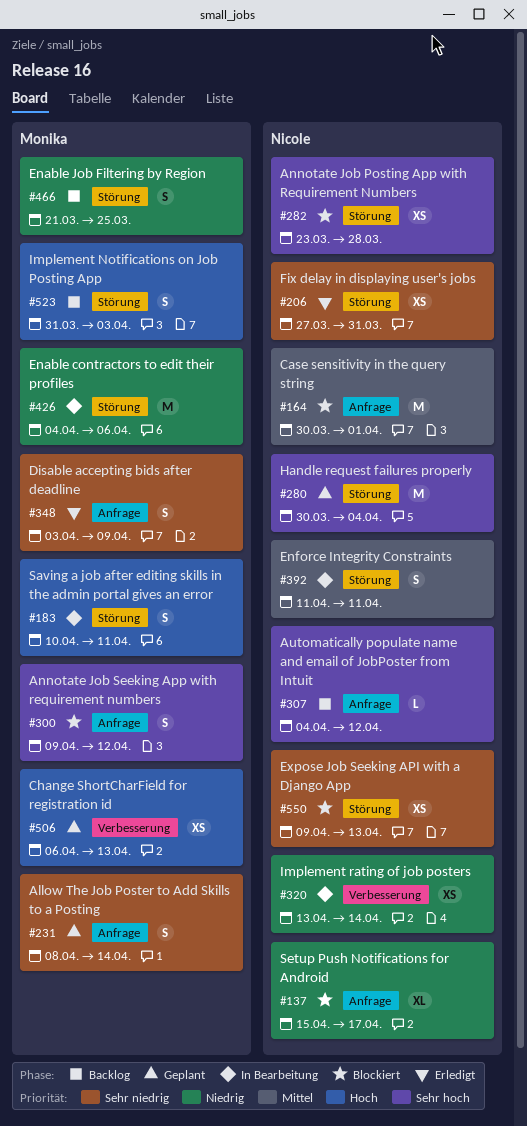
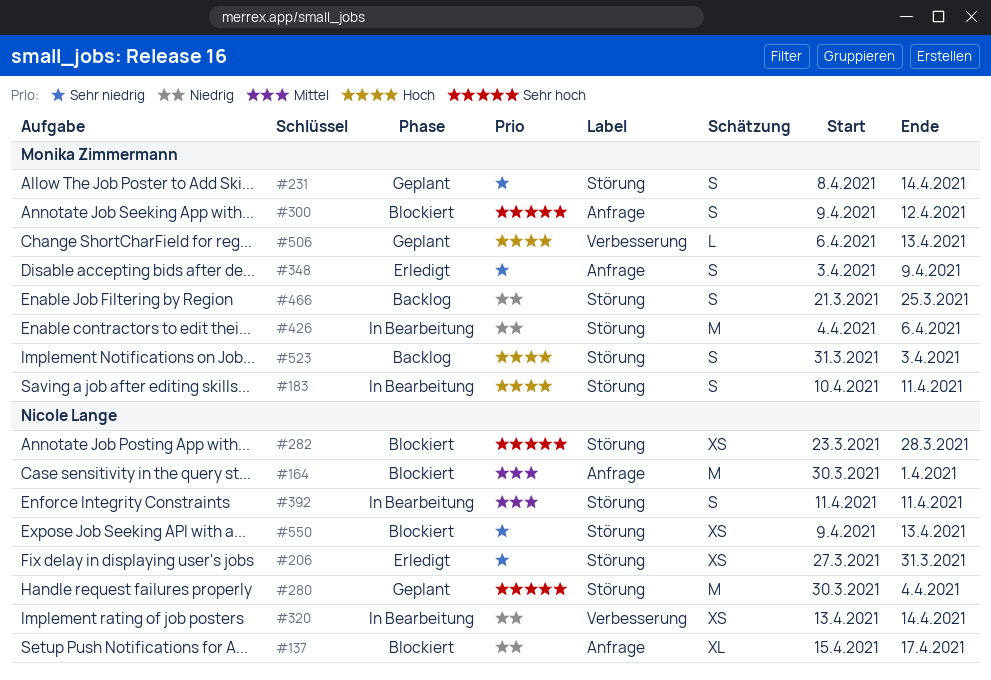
#231, label: Anfrage -> Störung
#307: present -> none
#506, estimate: XS -> L

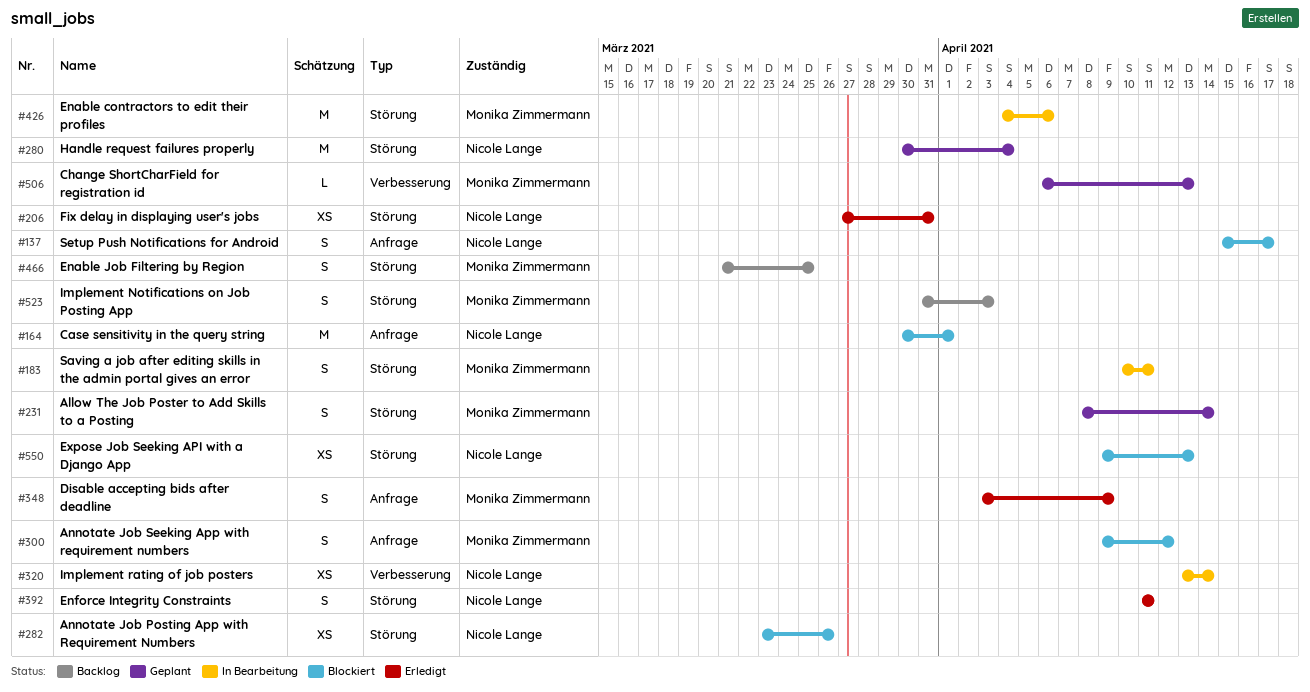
#137, estimate: XL -> S
#282, due: Mar 28 -> Mar 26
#392, status: In Bearbeitung -> Erledigt

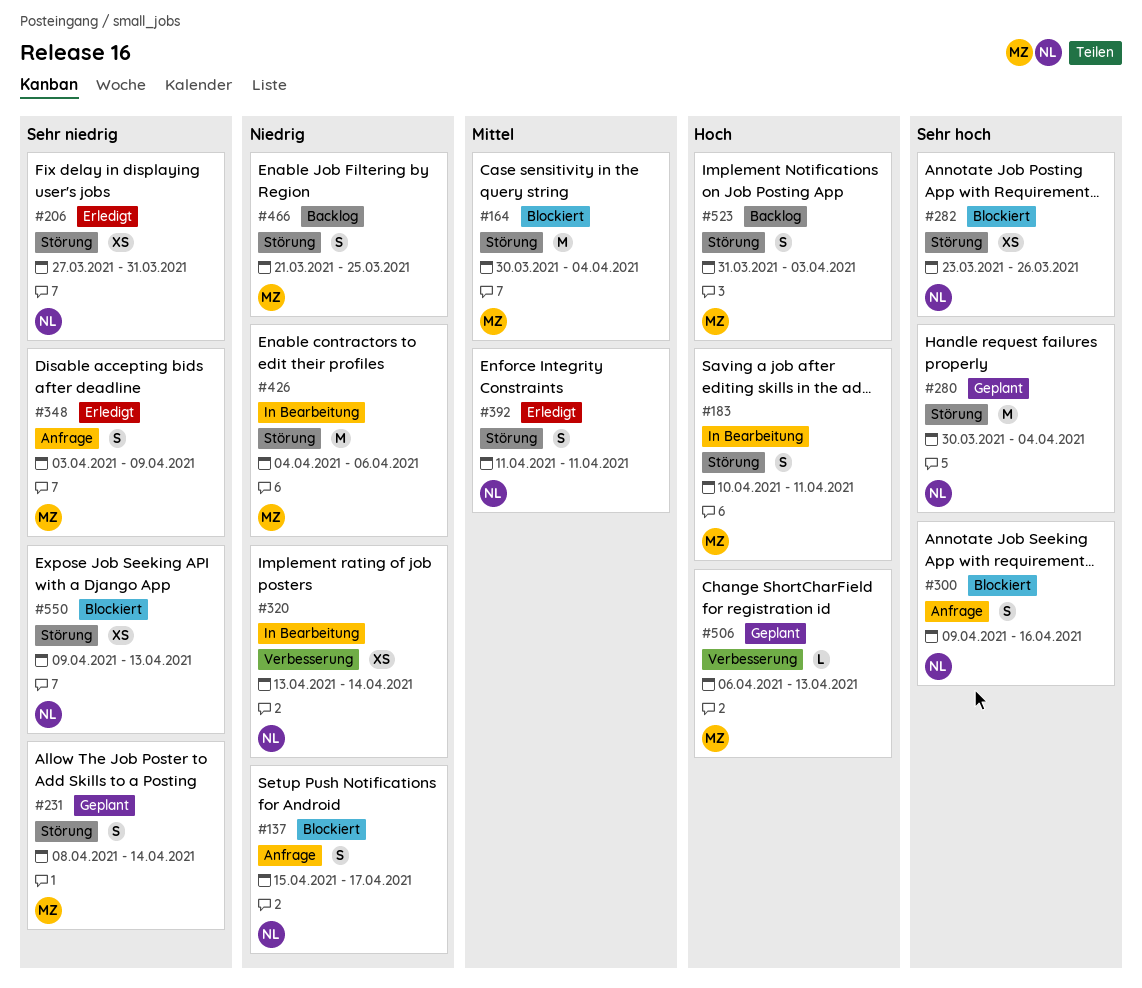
#164, owner: Nicole Lange -> Monika Zimmermann
#164, label: Anfrage -> Störung
#164, due: Apr 1 -> Apr 4
#300, owner: Monika Zimmermann -> Nicole Lange
#300, due: Apr 12 -> Apr 16

